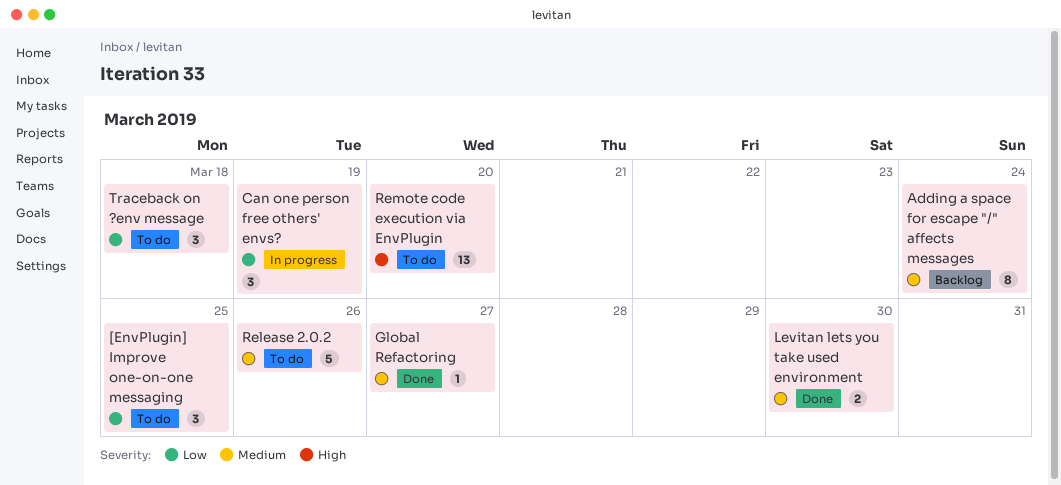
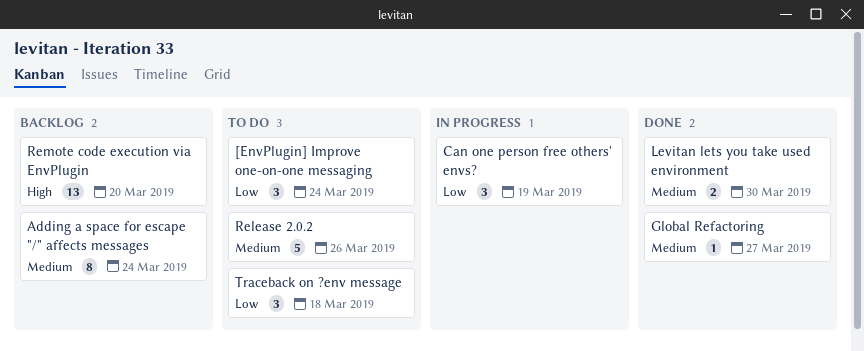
[EnvPlugin] Improve one-on-one messaging, due: Mar 25 -> Mar 24
Remote code execution via EnvPlugin, status: To do -> Backlog

